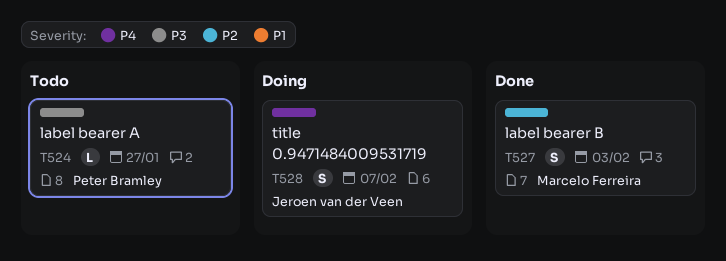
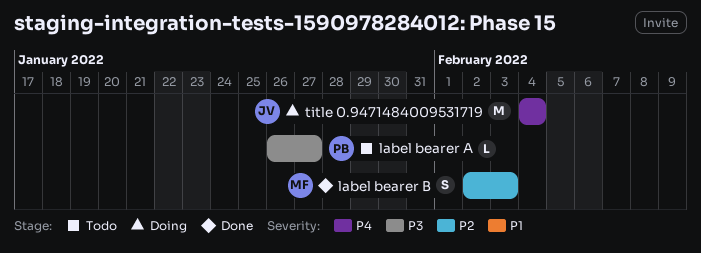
title 0.9471484009531719, estimate: S -> M
title 0.9471484009531719, due: Feb 7 -> Feb 4

